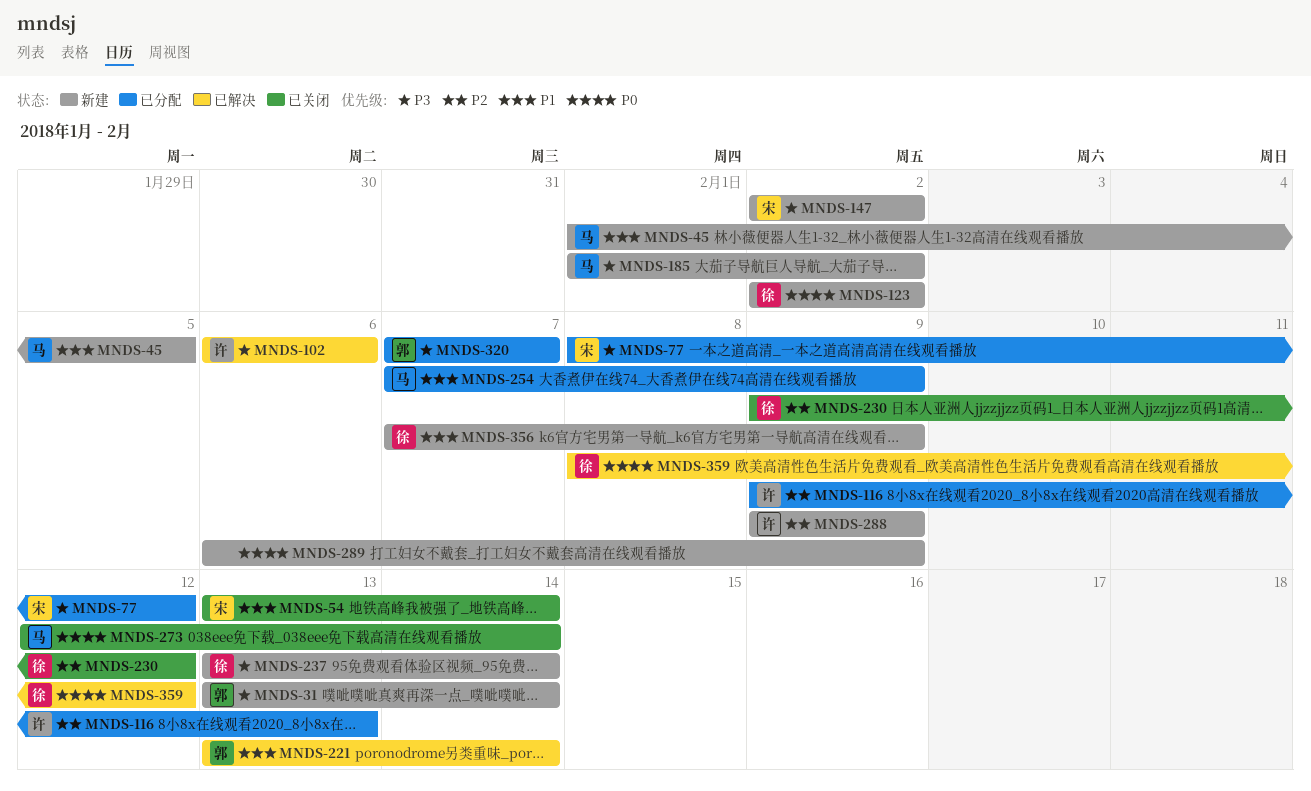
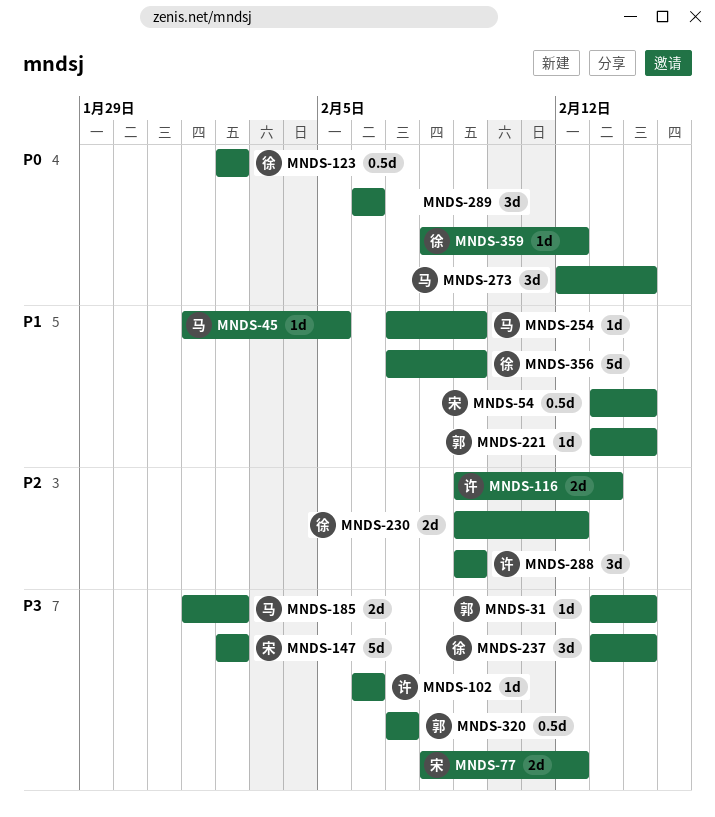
MNDS-289, due: Feb 9 -> Feb 6

